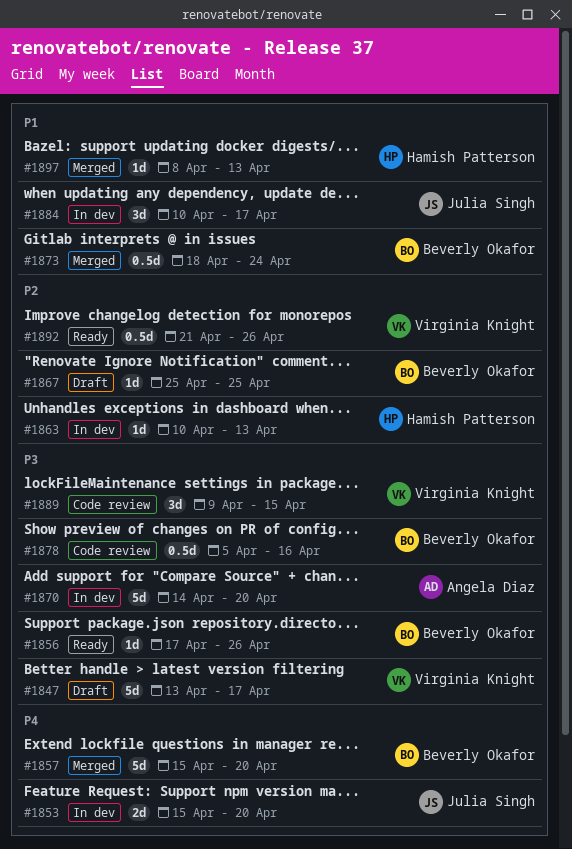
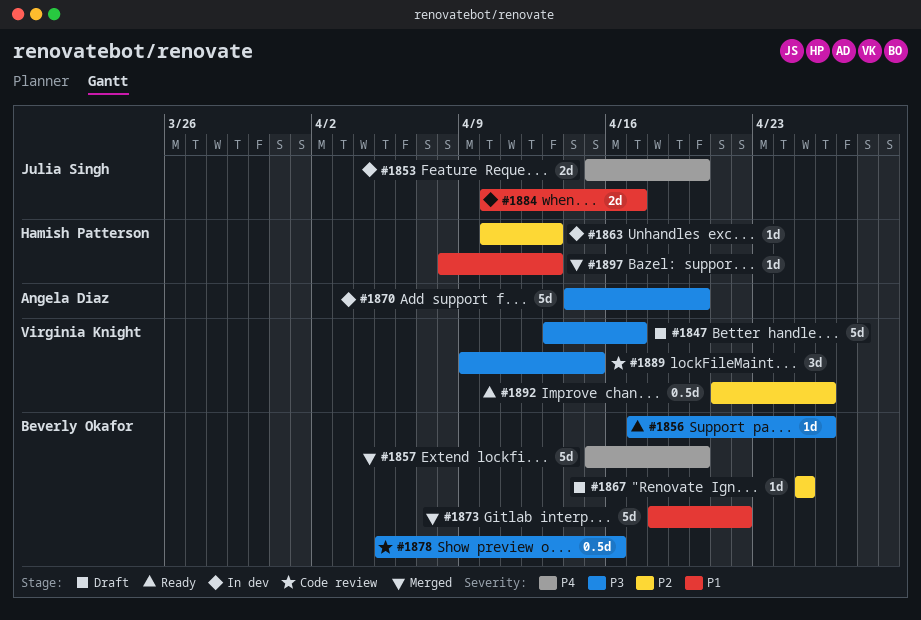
#1873, estimate: 0.5d -> 5d
#1873, due: Apr 24 -> Apr 22
#1884, estimate: 3d -> 2d

